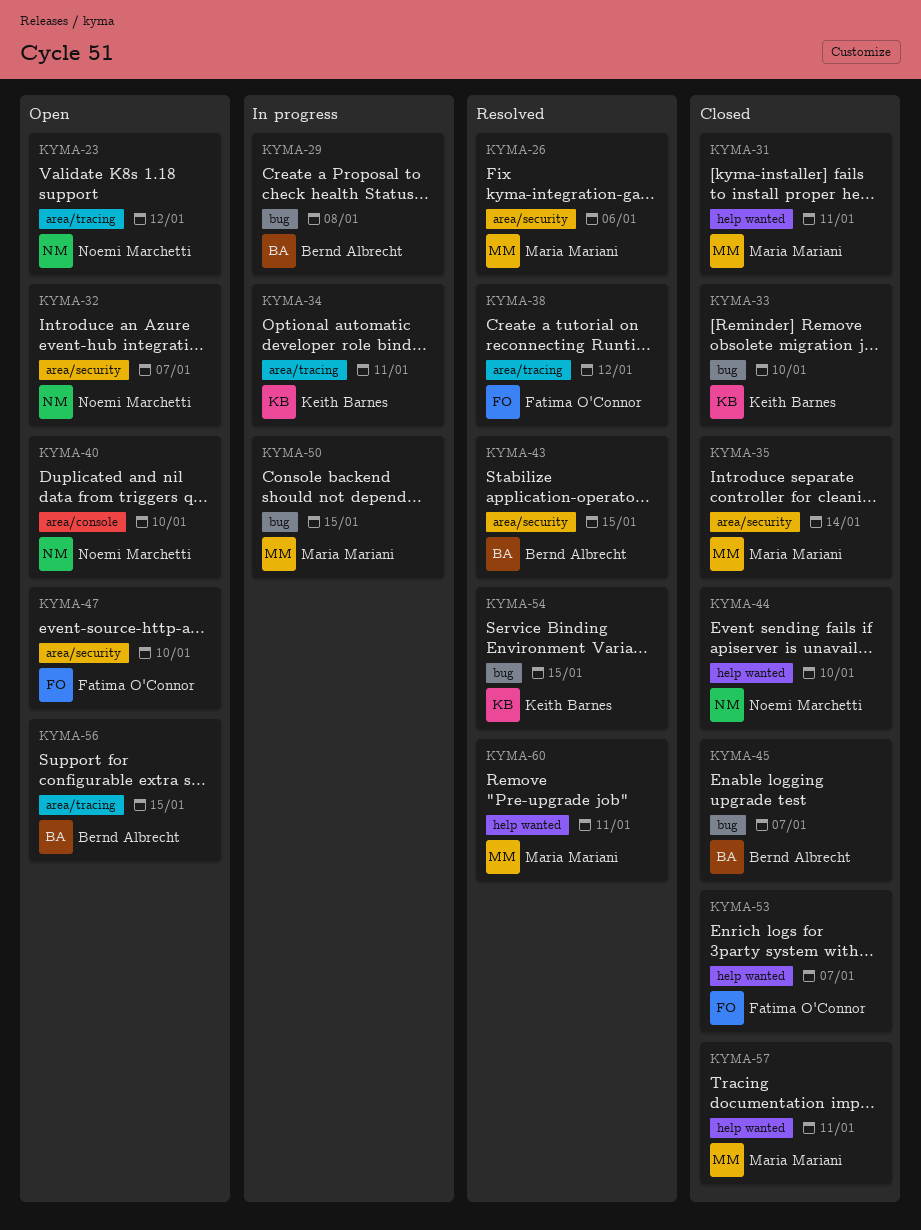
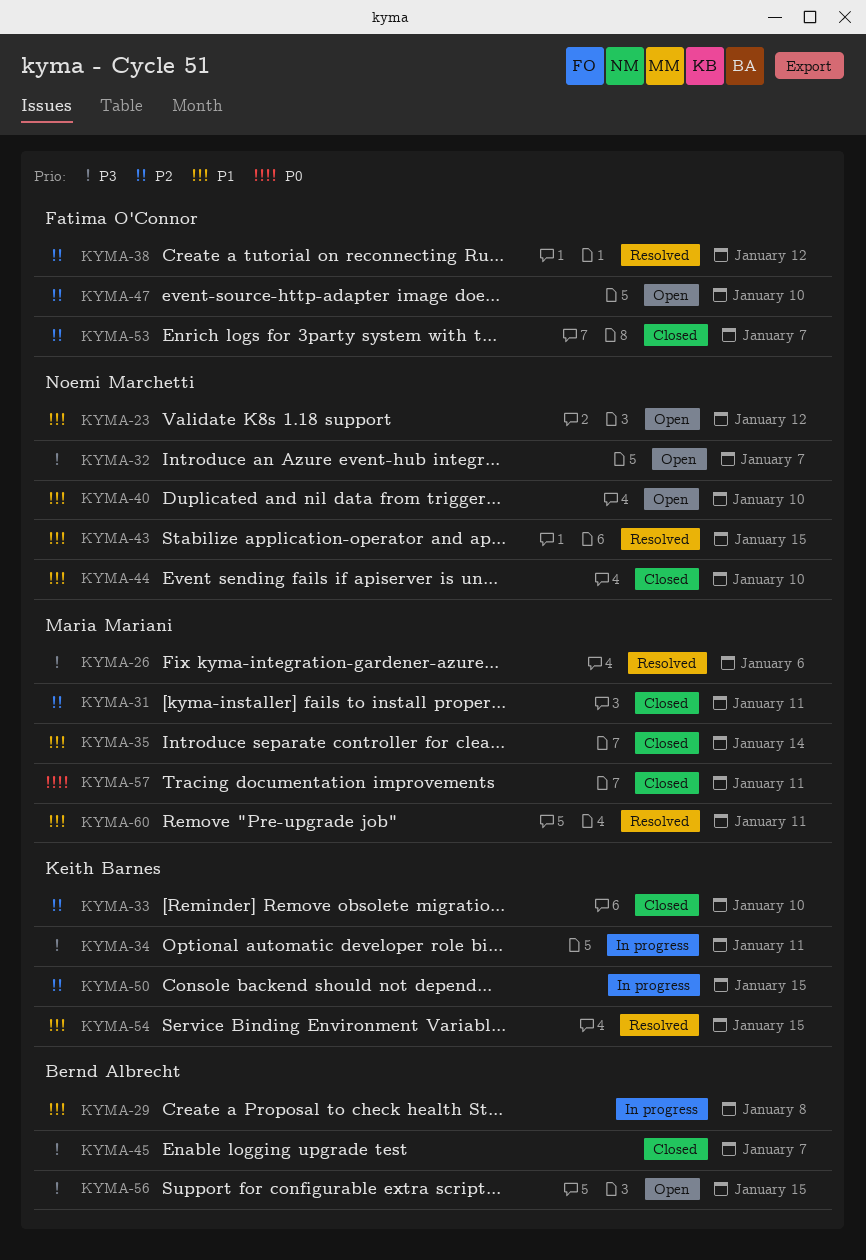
KYMA-43, owner: Bernd Albrecht -> Noemi Marchetti
KYMA-50, owner: Maria Mariani -> Keith Barnes

